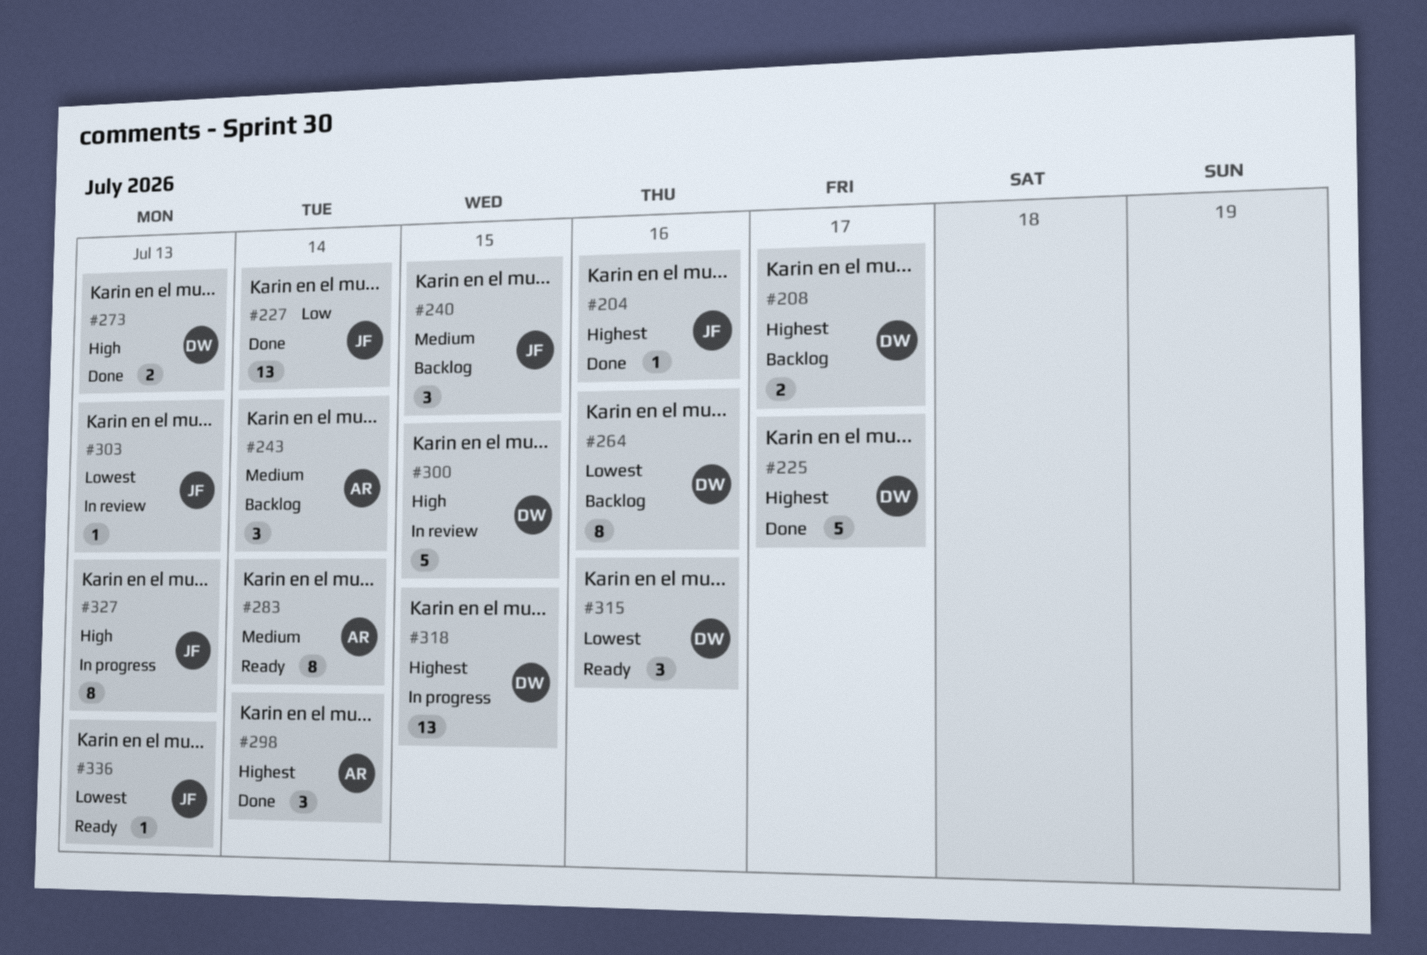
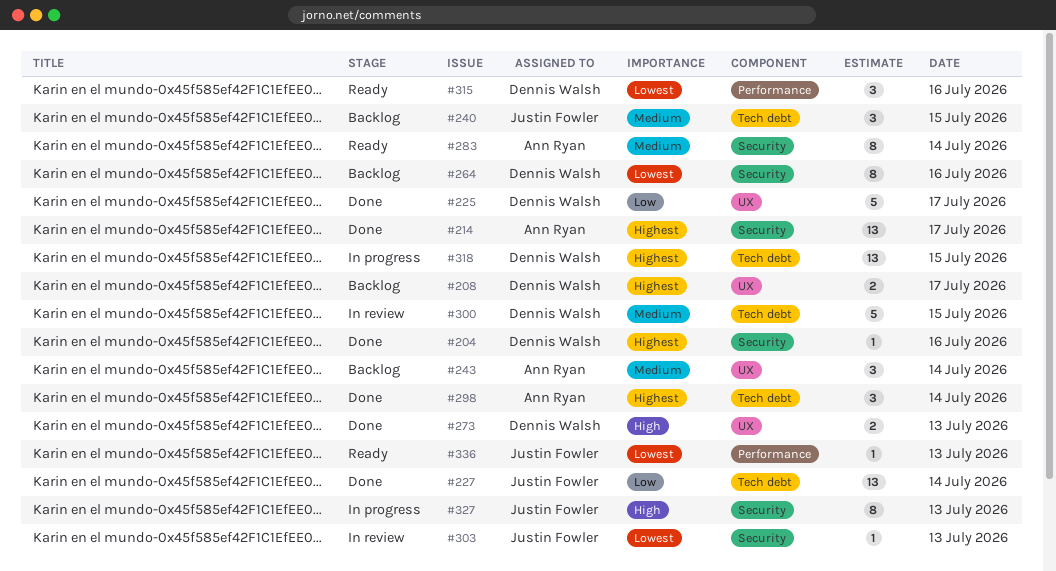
#204, owner: Justin Fowler -> Dennis Walsh
#214: none -> present
#225, priority: Highest -> Low
#300, priority: High -> Medium

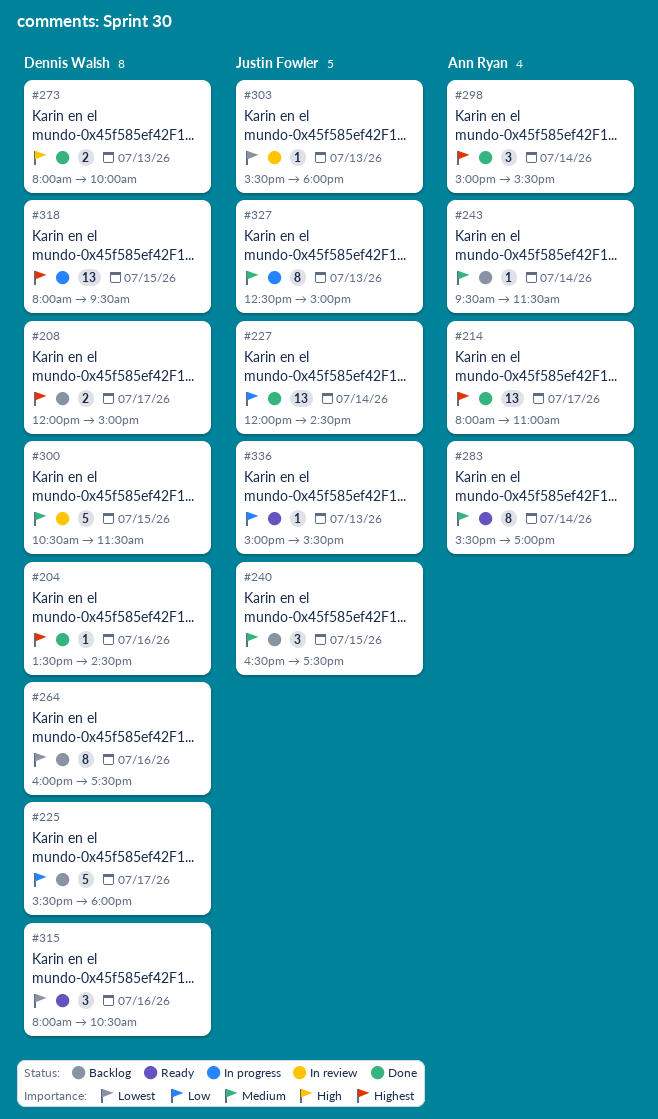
#225, status: Done -> Backlog
#243, estimate: 3 -> 1
#327, priority: High -> Medium
#336, priority: Lowest -> Low

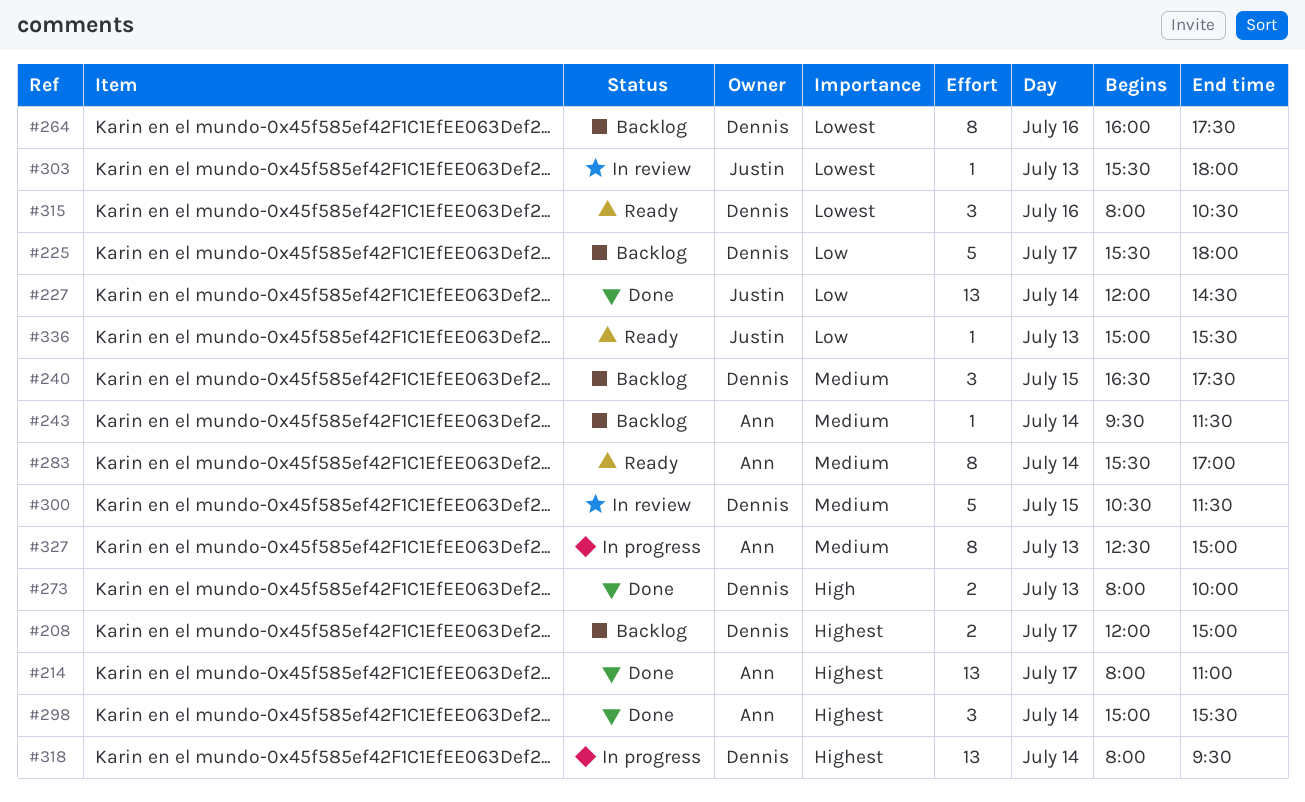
#204: present -> none
#240, owner: Justin Fowler -> Dennis Walsh
#318, day: Jul 15 -> Jul 14
#327, owner: Justin Fowler -> Ann Ryan

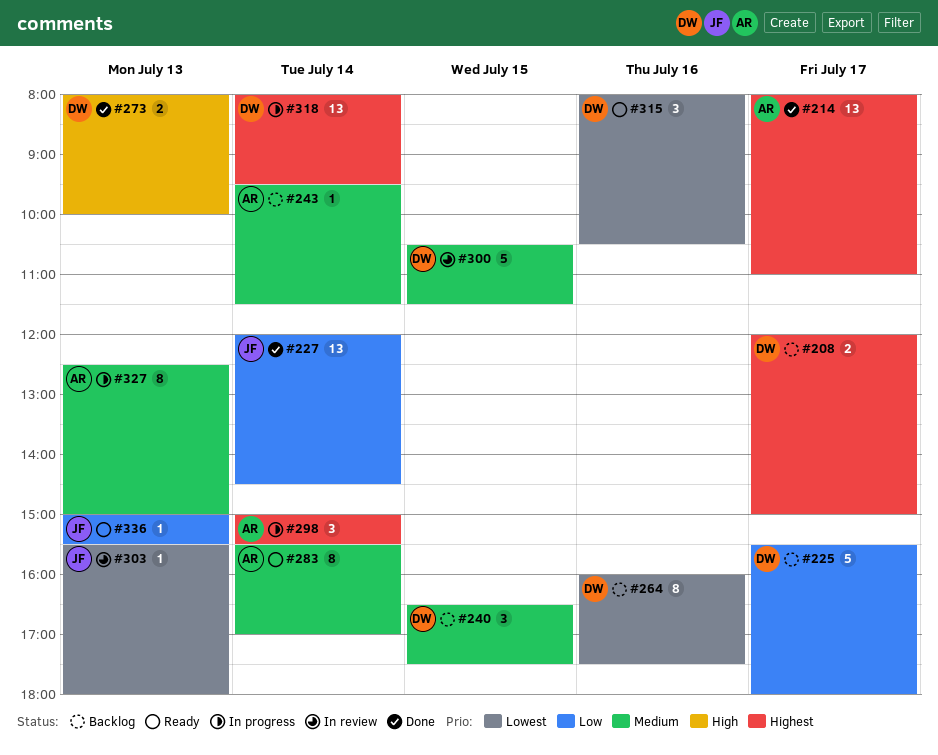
#298, status: Done -> In progress

